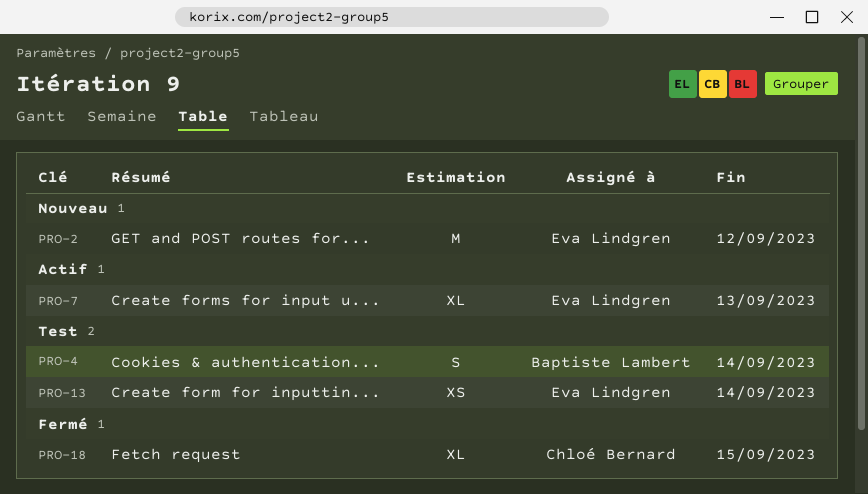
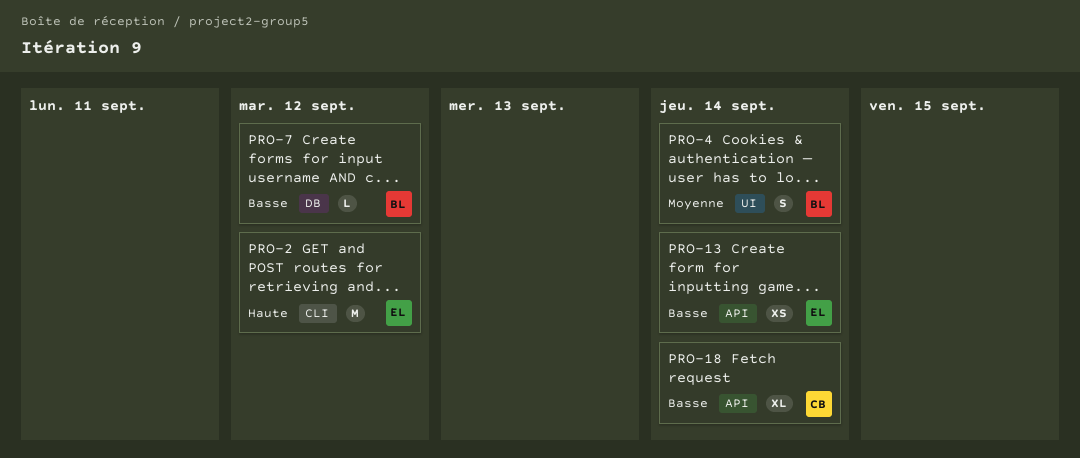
PRO-7, owner: Eva Lindgren -> Baptiste Lambert
PRO-7, estimate: XL -> L
PRO-7, due: Sep 13 -> Sep 12
PRO-18, due: Sep 15 -> Sep 14

